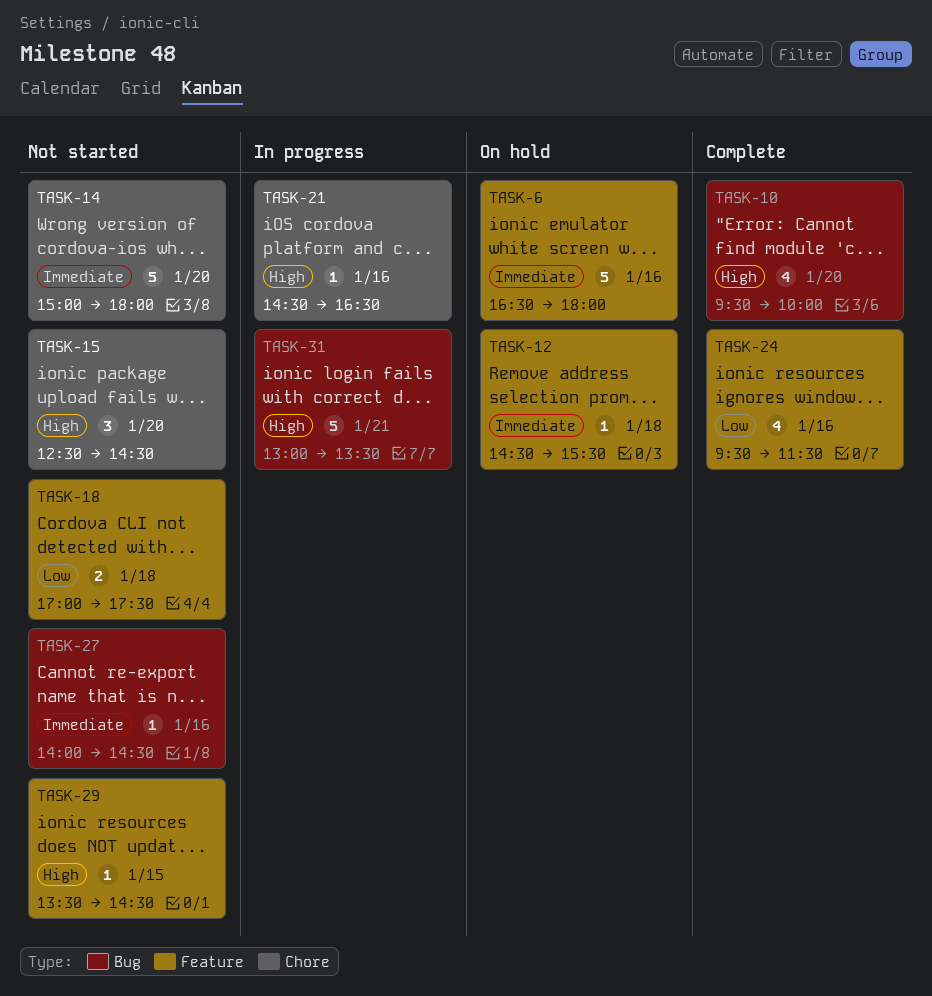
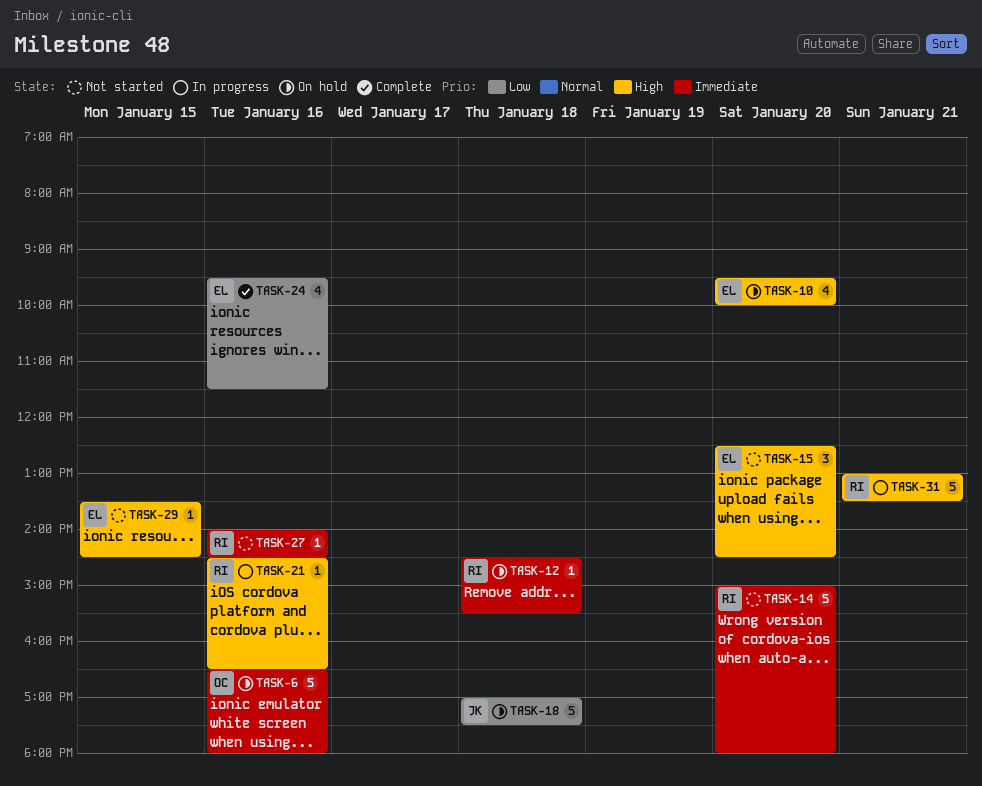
TASK-10, status: Complete -> On hold
TASK-18, status: Not started -> On hold
TASK-18, estimate: 2 -> 5

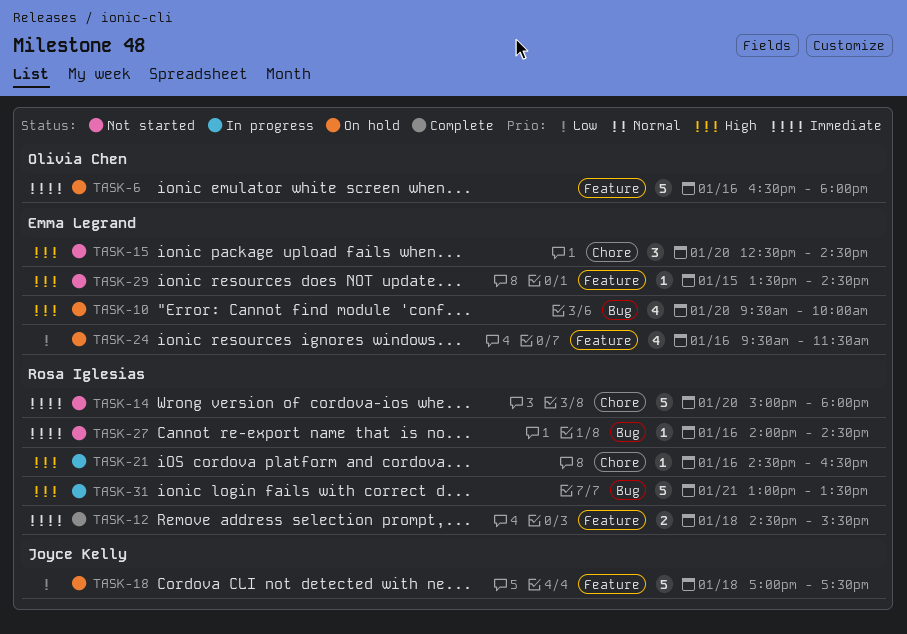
TASK-12, status: On hold -> Complete
TASK-12, estimate: 1 -> 2
TASK-24, status: Complete -> On hold

